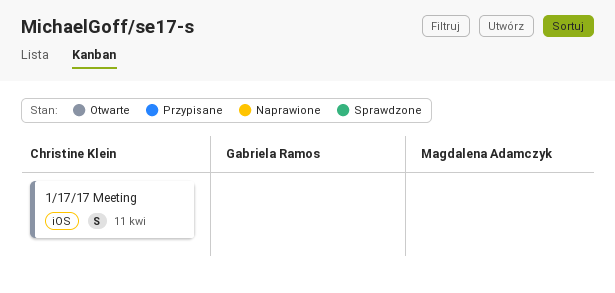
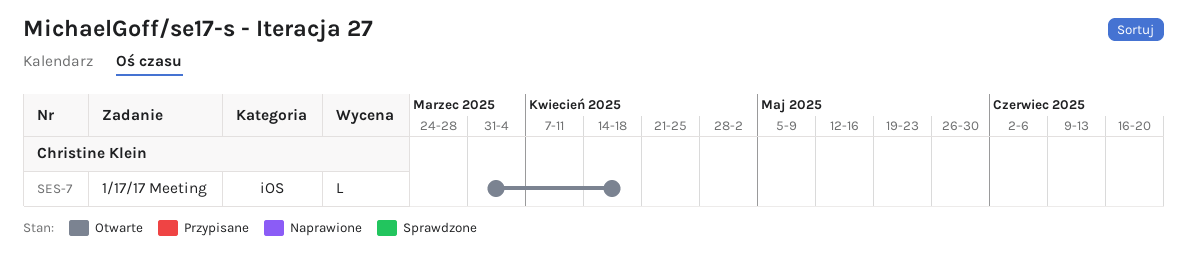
1/17/17 Meeting, estimate: S -> L
1/17/17 Meeting, due: Apr 11 -> Apr 18

